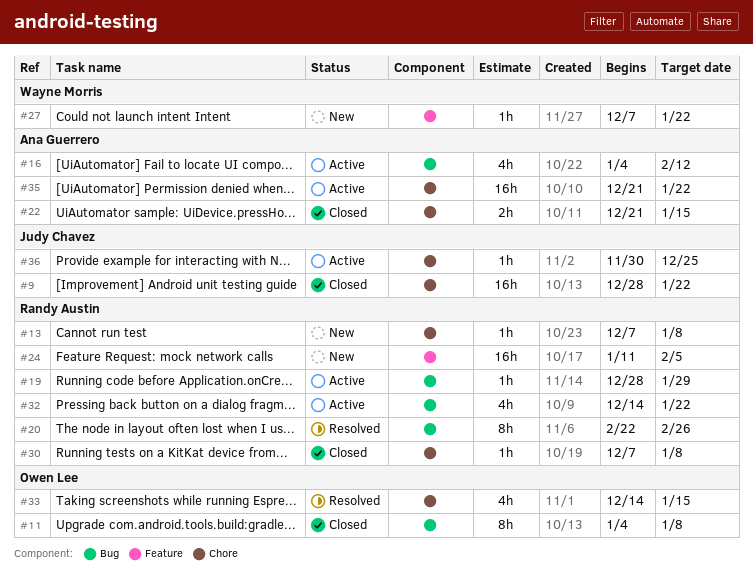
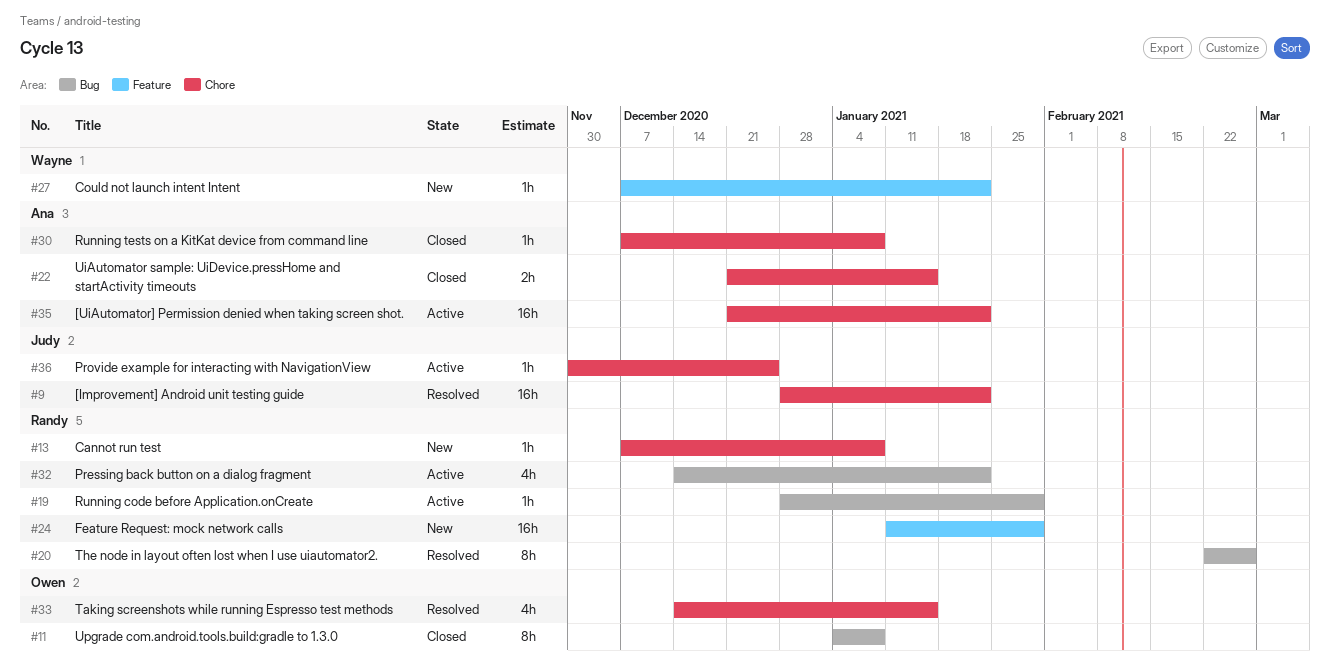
#9, status: Closed -> Resolved
#16: present -> none
#24, due: Feb 5 -> Jan 29
#30, owner: Randy Austin -> Ana Guerrero

